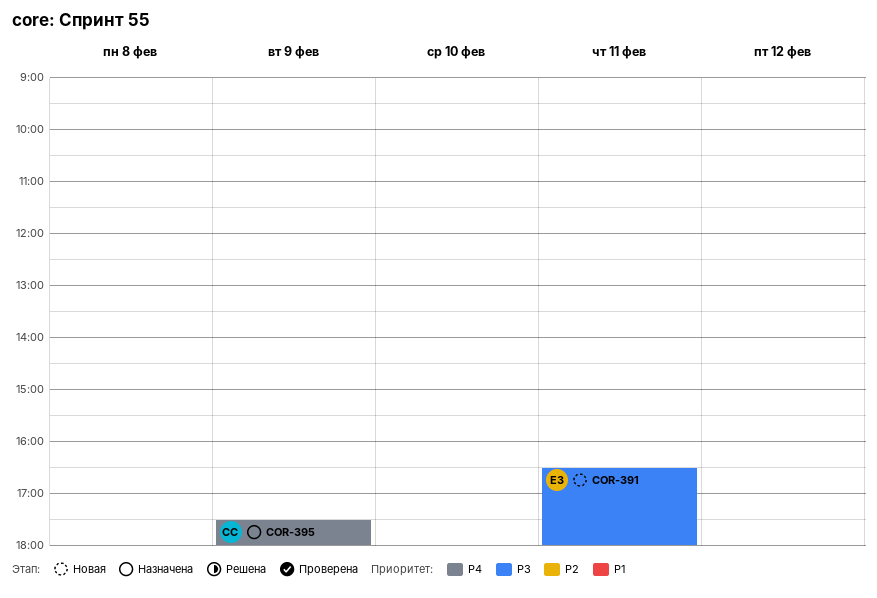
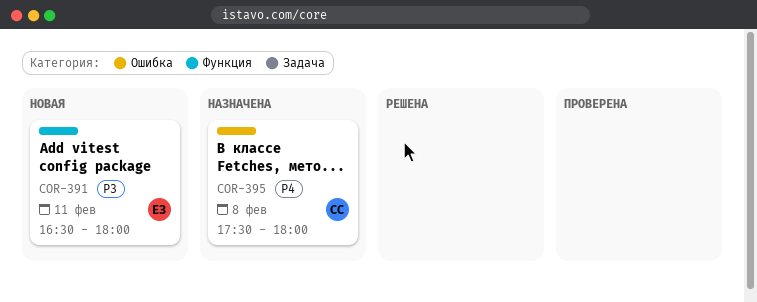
COR-395, day: Feb 9 -> Feb 8

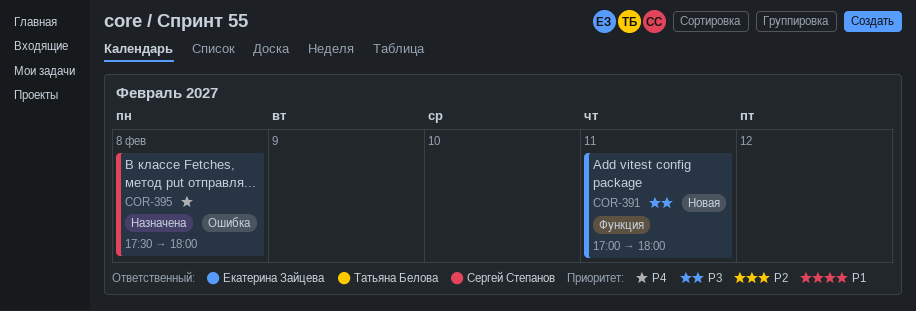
COR-391, begins: 16:30 -> 17:00

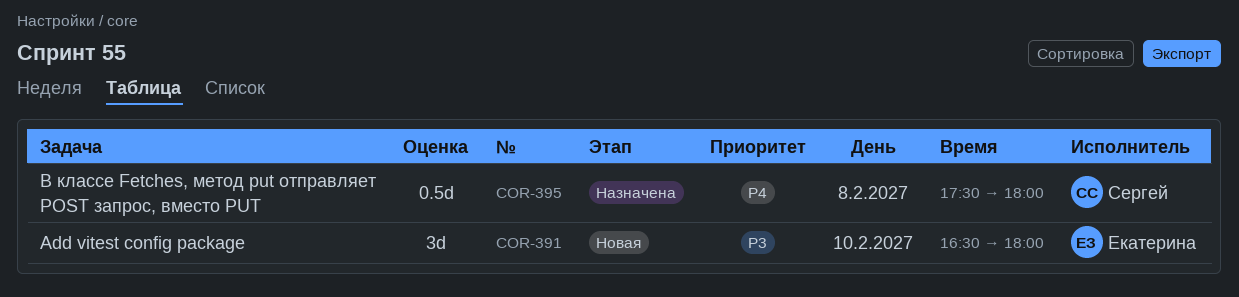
COR-391, day: Feb 11 -> Feb 10
COR-391, begins: 17:00 -> 16:30

